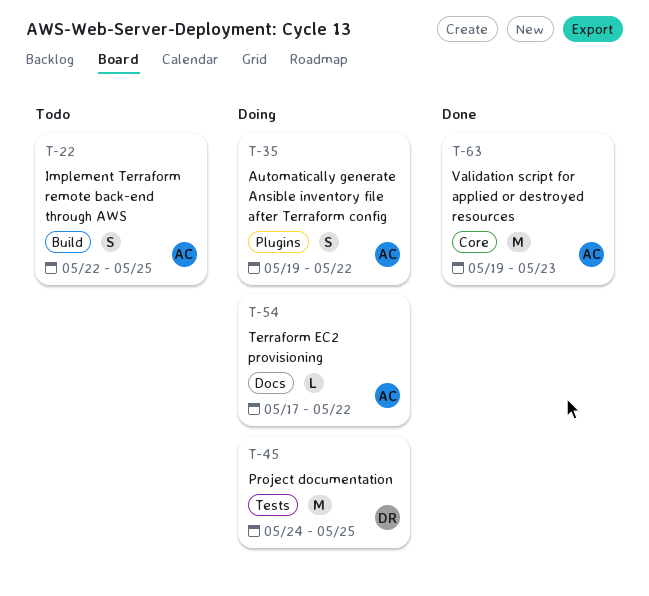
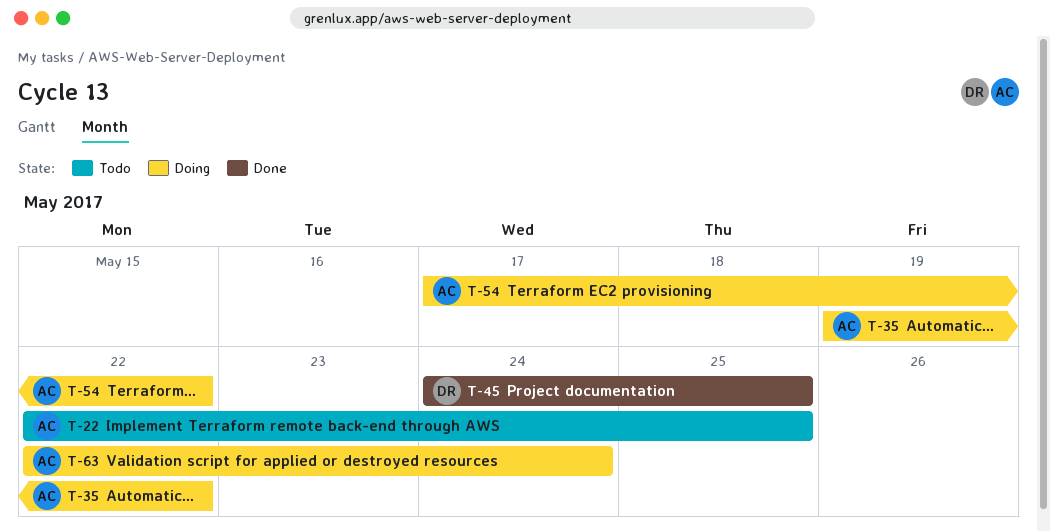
T-45, status: Doing -> Done
T-63, status: Done -> Doing
T-63, start: May 19 -> May 22
T-63, due: May 23 -> May 24

